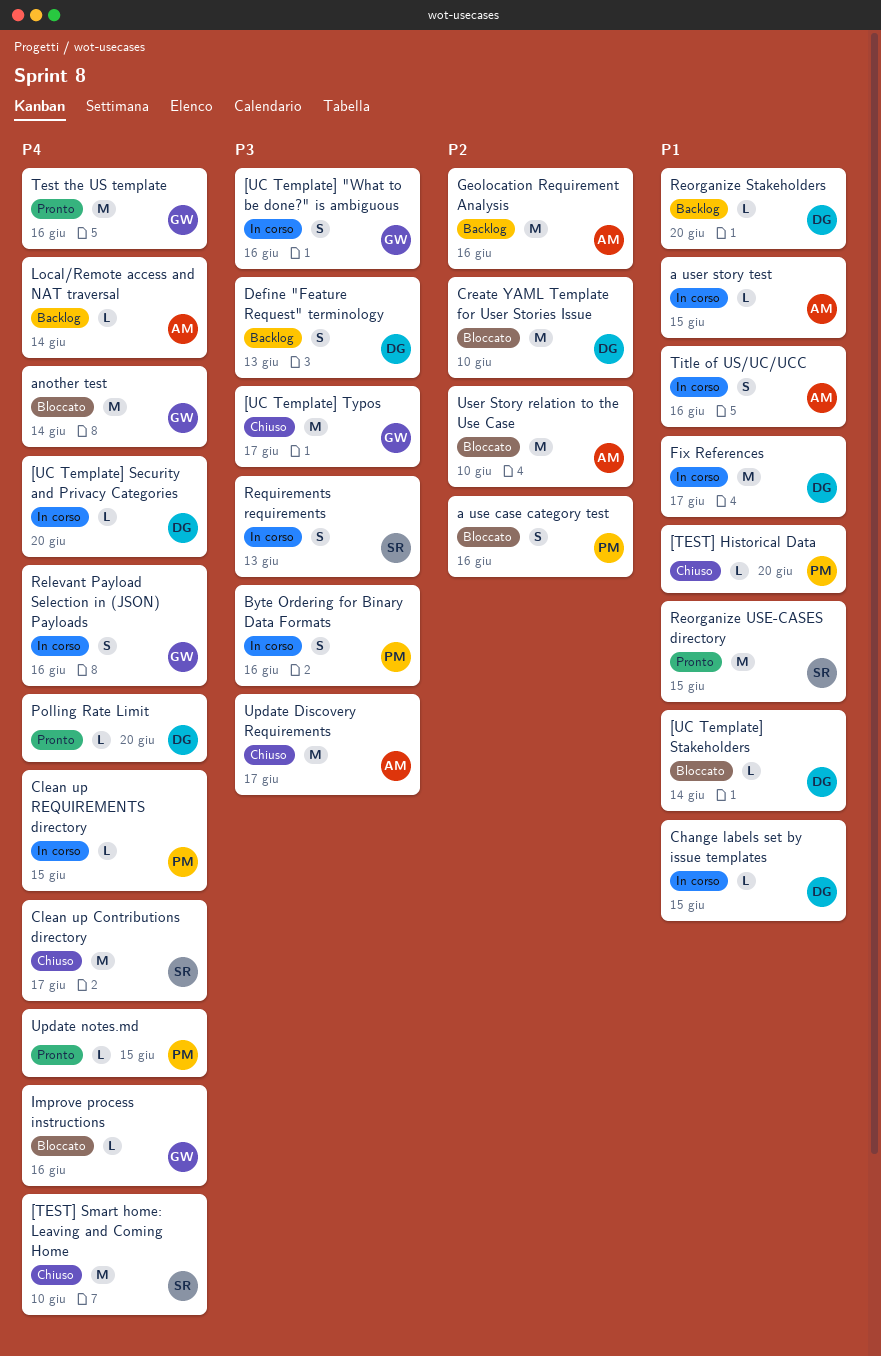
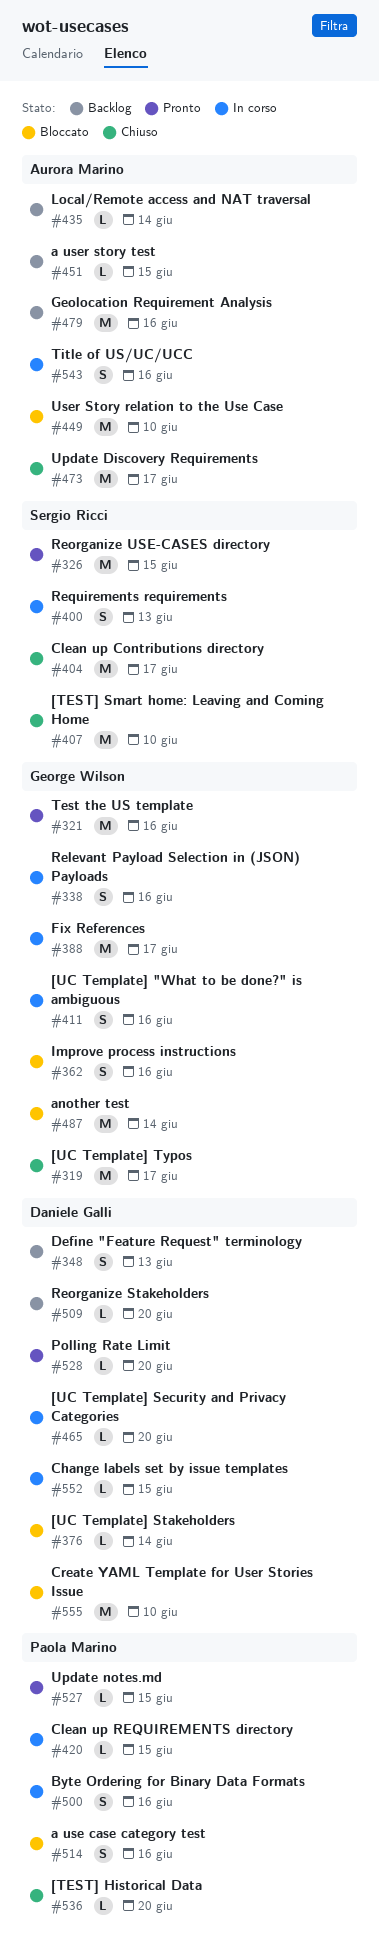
a user story test, status: In corso -> Backlog
Fix References, owner: Daniele Galli -> George Wilson
Improve process instructions, estimate: L -> S

